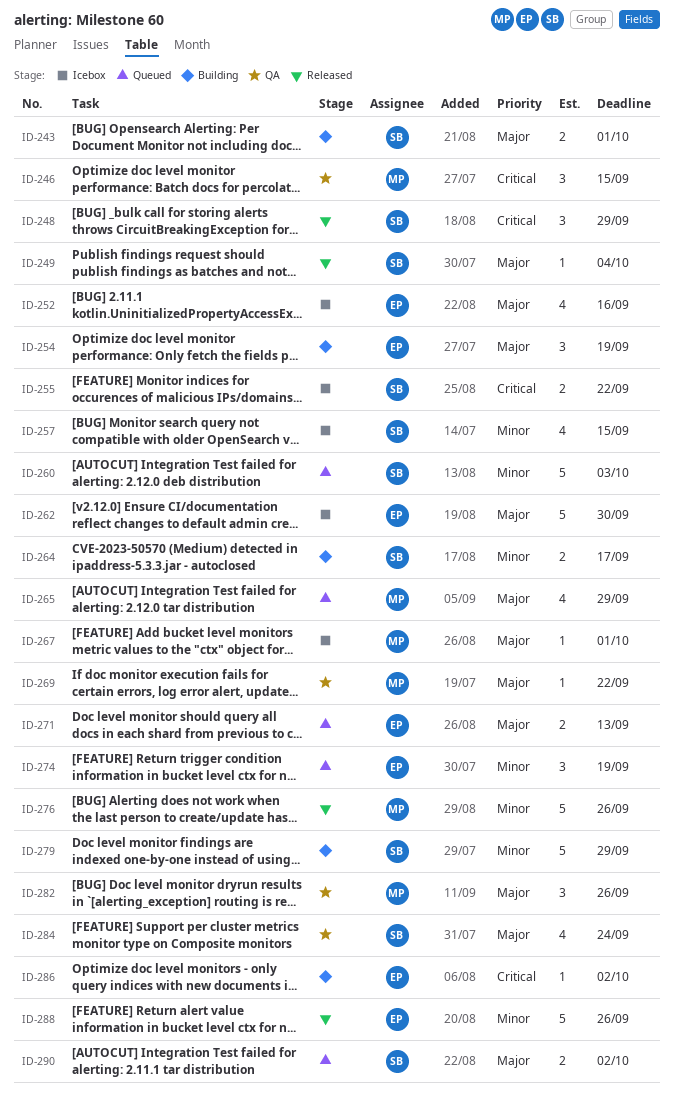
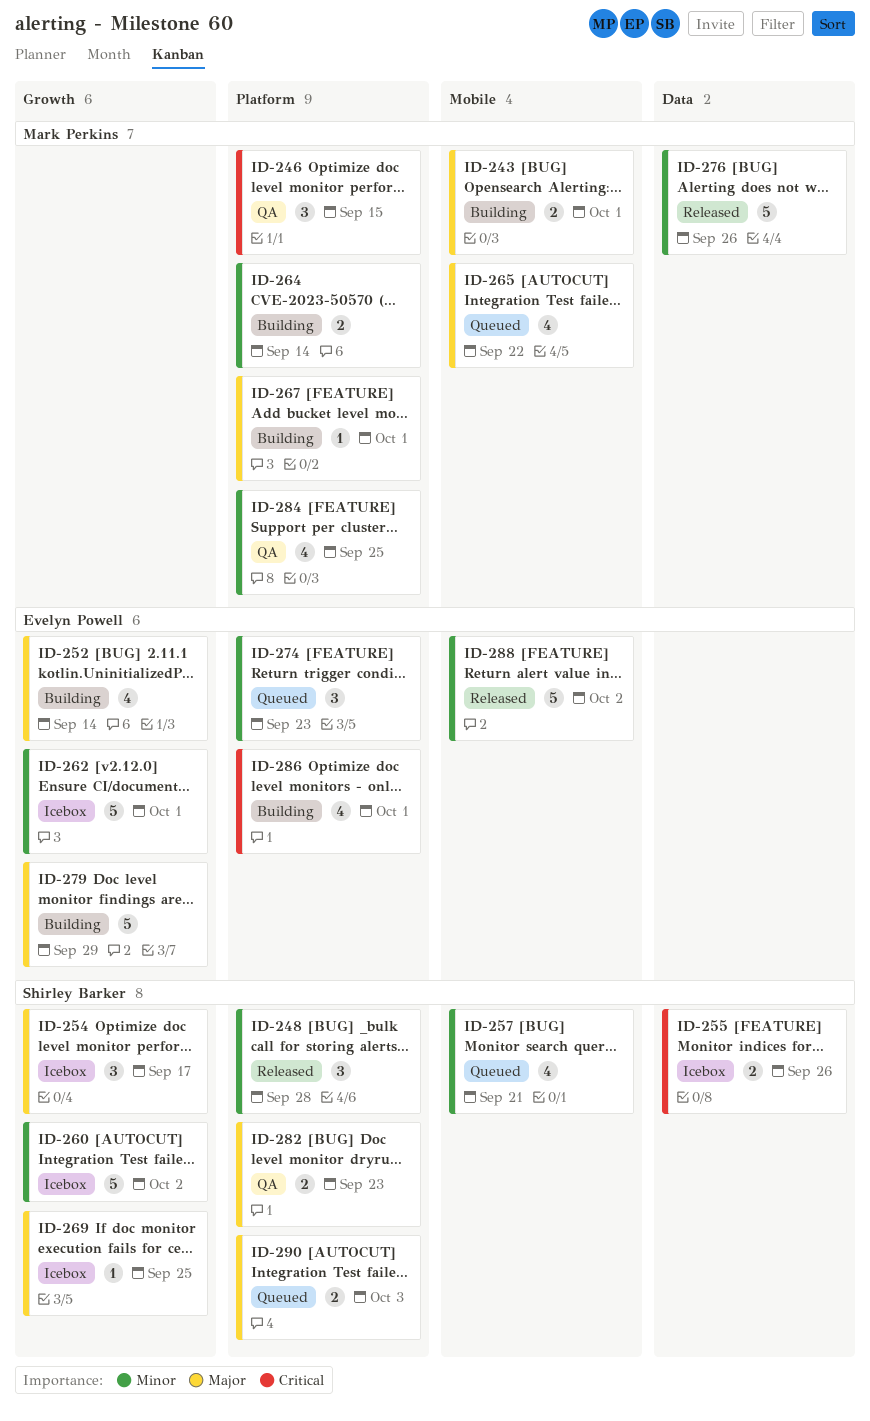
ID-243, owner: Shirley Barker -> Mark Perkins
ID-248, priority: Critical -> Minor
ID-248, due: Sep 29 -> Sep 28
ID-249: present -> none
ID-252, status: Icebox -> Building
ID-252, due: Sep 16 -> Sep 14
ID-254, status: Building -> Icebox
ID-254, owner: Evelyn Powell -> Shirley Barker
ID-254, due: Sep 19 -> Sep 17
ID-255, due: Sep 22 -> Sep 26
ID-257, status: Icebox -> Queued
ID-257, due: Sep 15 -> Sep 21
ID-260, status: Queued -> Icebox
ID-260, due: Oct 3 -> Oct 2
ID-262, priority: Major -> Minor
ID-262, due: Sep 30 -> Oct 1
ID-264, owner: Shirley Barker -> Mark Perkins
ID-264, due: Sep 17 -> Sep 14
ID-265, due: Sep 29 -> Sep 22
ID-267, status: Icebox -> Building
ID-269, status: QA -> Icebox
ID-269, owner: Mark Perkins -> Shirley Barker
ID-269, due: Sep 22 -> Sep 25
ID-271: present -> none
ID-274, due: Sep 19 -> Sep 23
ID-279, owner: Shirley Barker -> Evelyn Powell
ID-279, priority: Minor -> Major
ID-282, owner: Mark Perkins -> Shirley Barker
ID-282, estimate: 3 -> 2
ID-282, due: Sep 26 -> Sep 23
ID-284, owner: Shirley Barker -> Mark Perkins
ID-284, priority: Major -> Minor
ID-284, due: Sep 24 -> Sep 25
ID-286, estimate: 1 -> 4
ID-286, due: Oct 2 -> Oct 1
ID-288, due: Sep 26 -> Oct 2
ID-290, due: Oct 2 -> Oct 3

